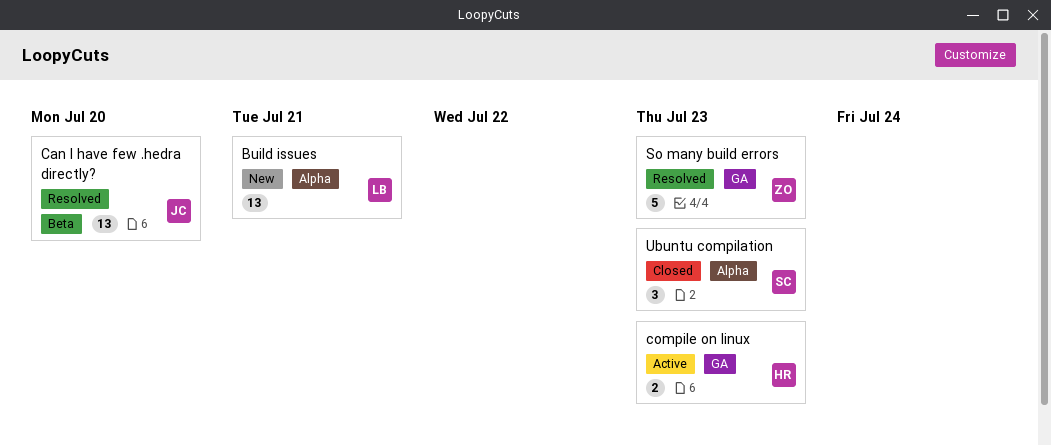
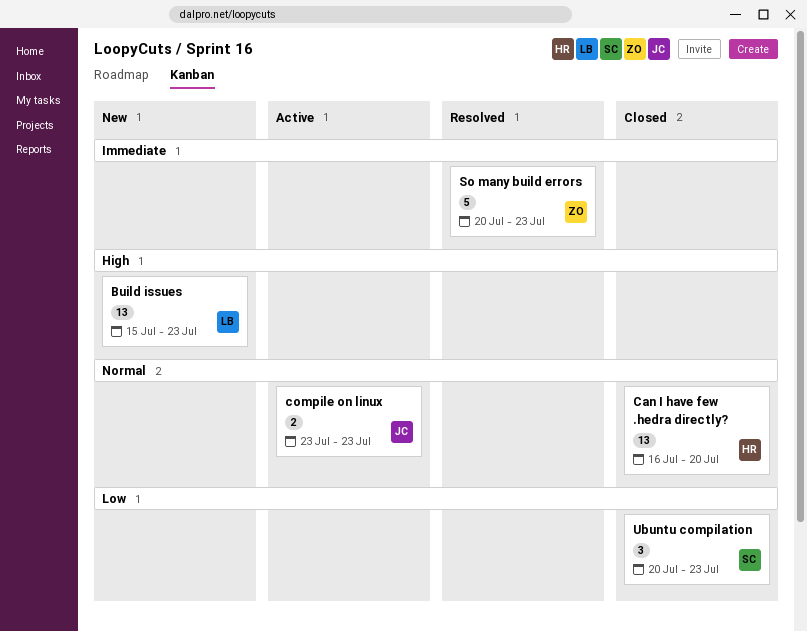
Build issues, due: Jul 21 -> Jul 23
Can I have few .hedra directly?, status: Resolved -> Closed
Can I have few .hedra directly?, owner: JC -> HR
compile on linux, owner: HR -> JC

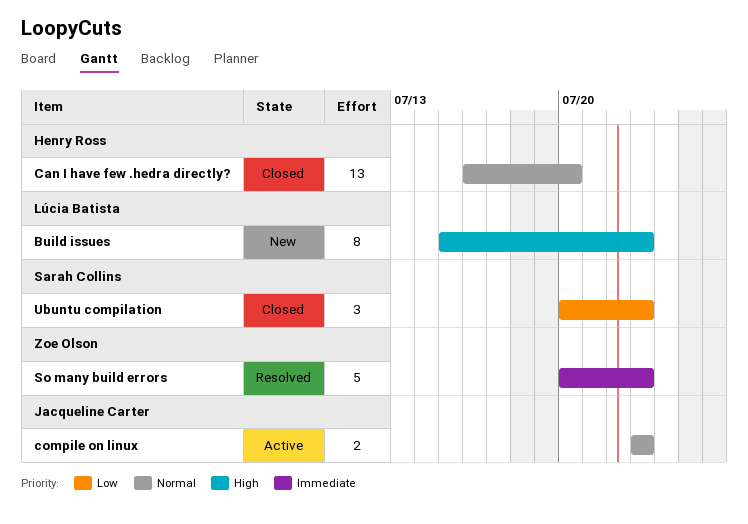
Build issues, estimate: 13 -> 8

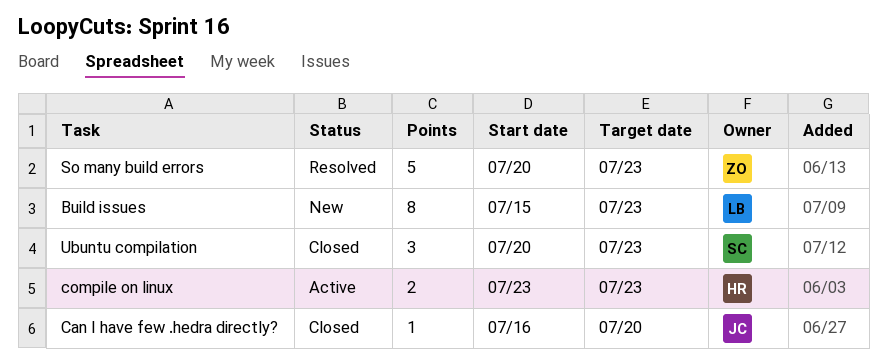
Can I have few .hedra directly?, owner: Henry Ross -> Jacqueline Carter
Can I have few .hedra directly?, estimate: 13 -> 1
compile on linux, owner: Jacqueline Carter -> Henry Ross

